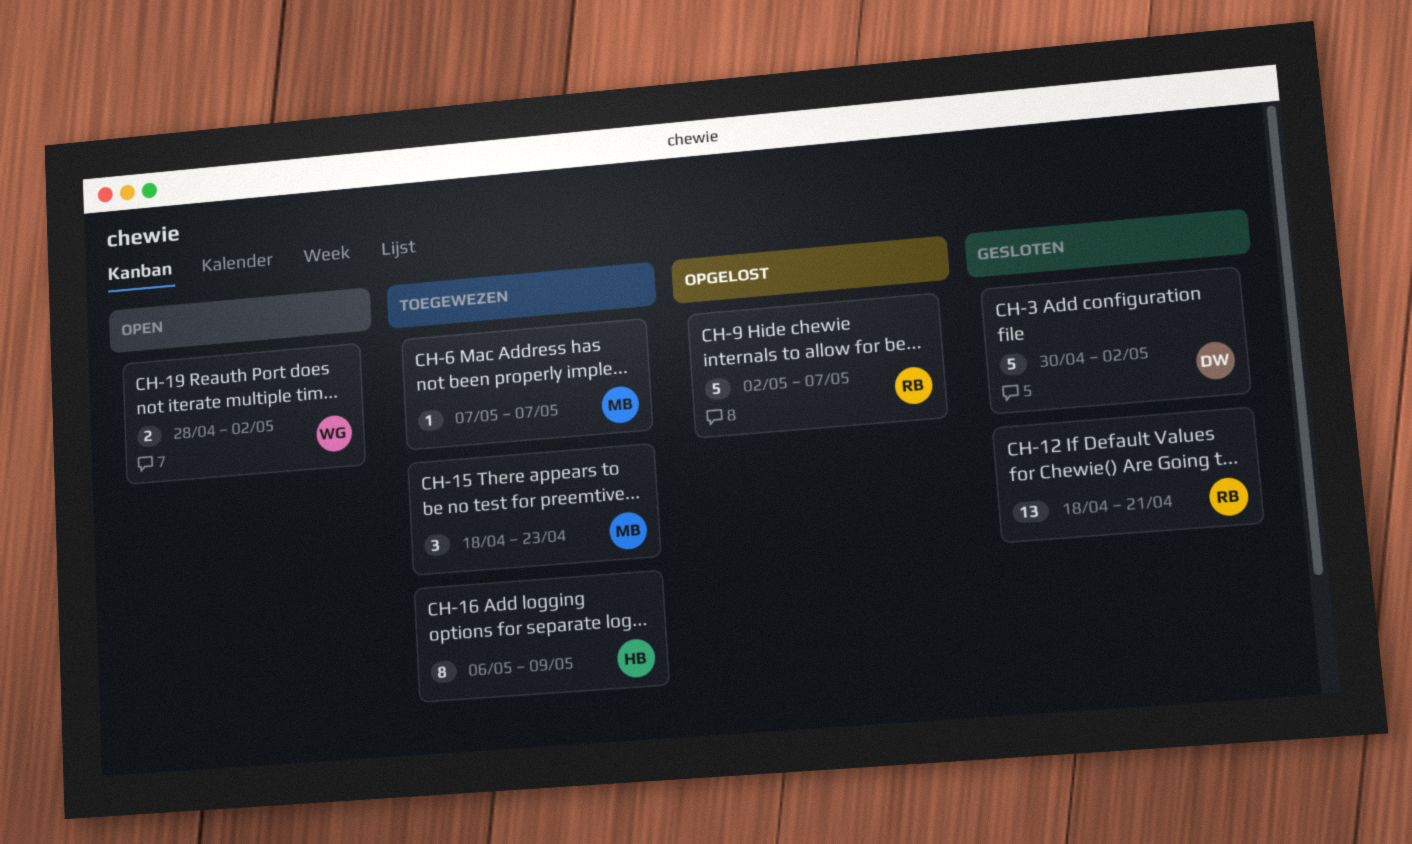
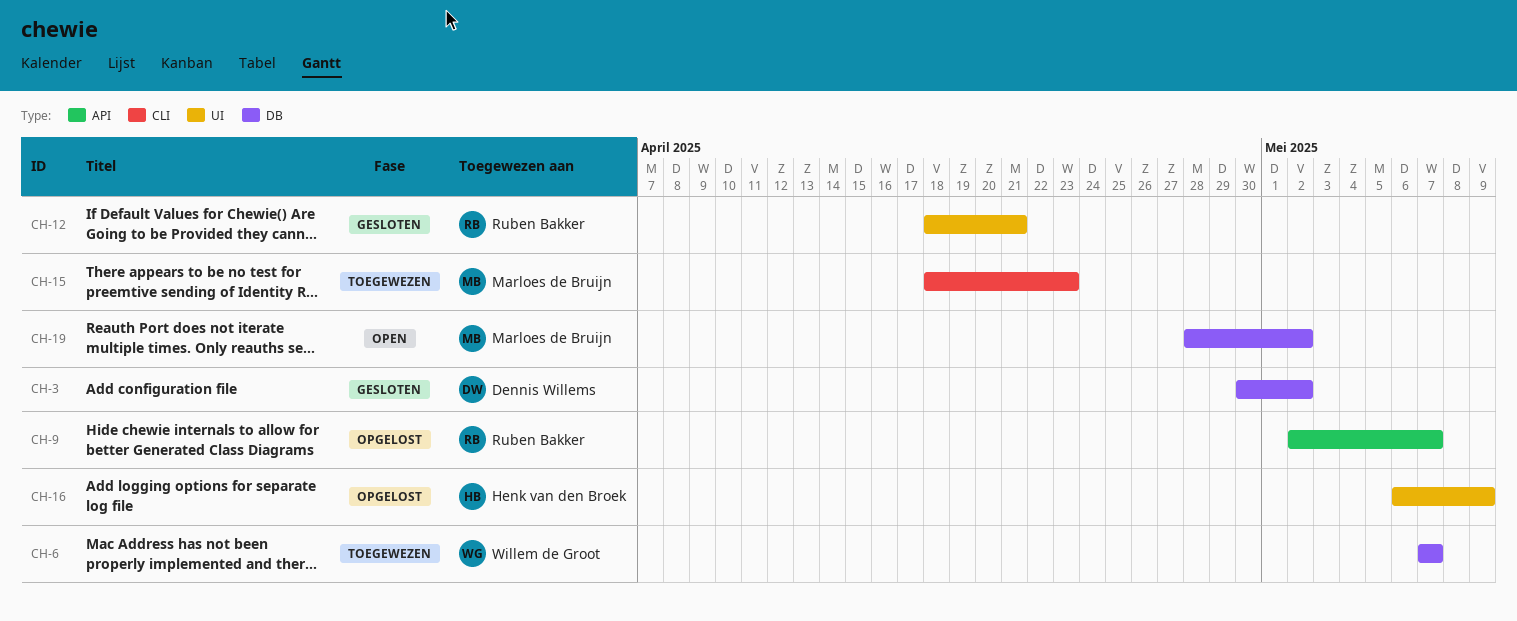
CH-6, owner: Marloes de Bruijn -> Willem de Groot
CH-16, status: Toegewezen -> Opgelost
CH-19, owner: Willem de Groot -> Marloes de Bruijn

